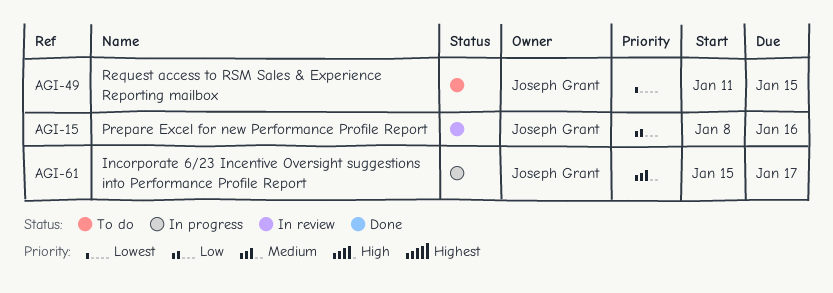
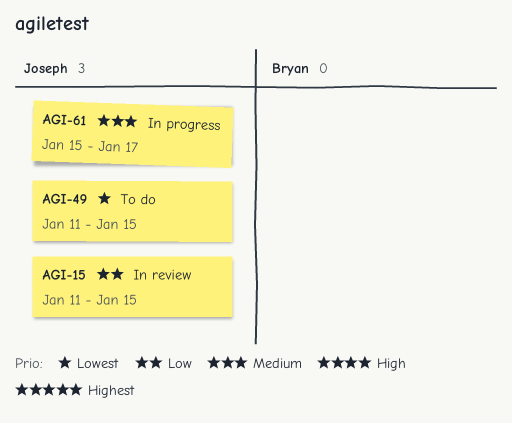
AGI-15, start: Jan 8 -> Jan 11
AGI-15, due: Jan 16 -> Jan 15

